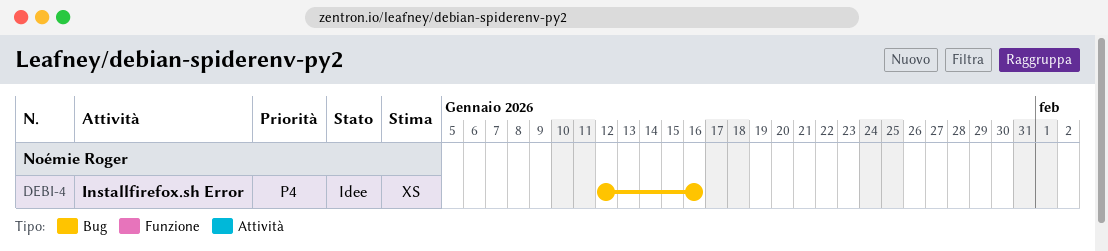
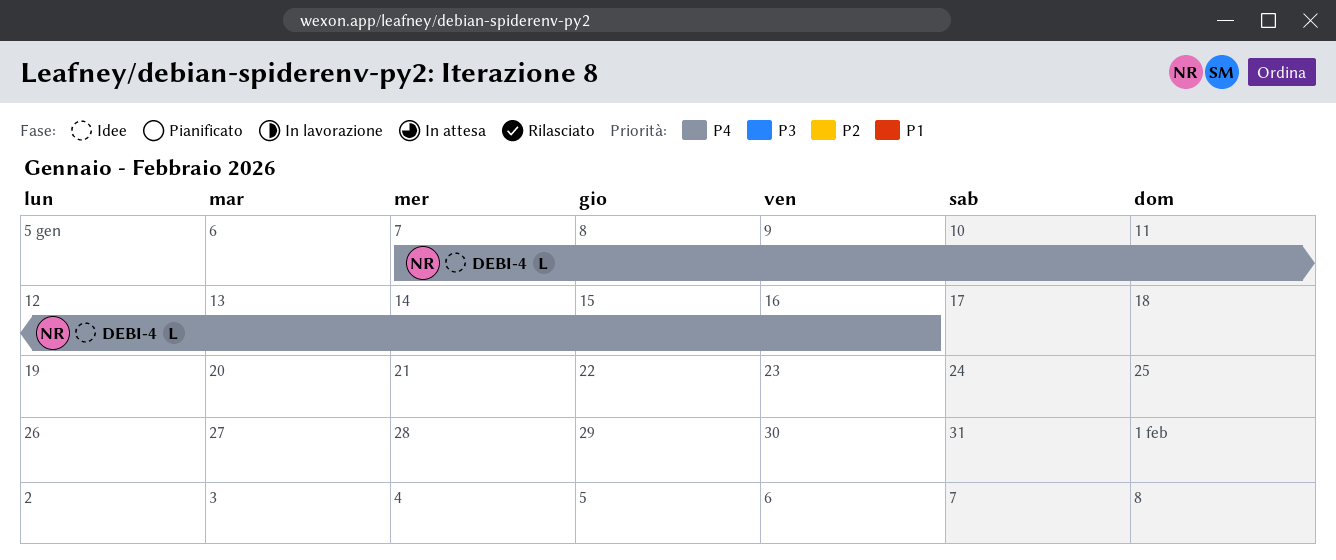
DEBI-4, estimate: XS -> L
DEBI-4, start: Jan 12 -> Jan 7

